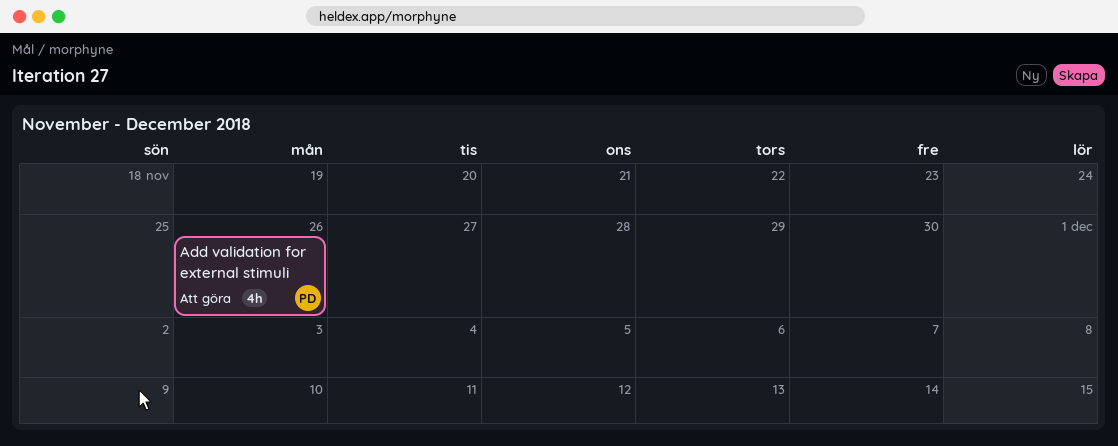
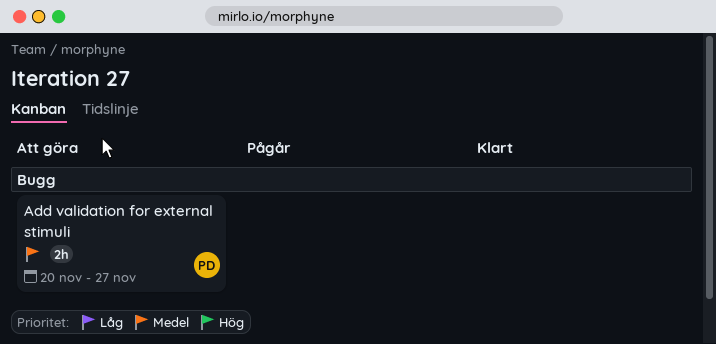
Add validation for external stimuli, estimate: 4h -> 2h
Add validation for external stimuli, due: Nov 26 -> Nov 27

